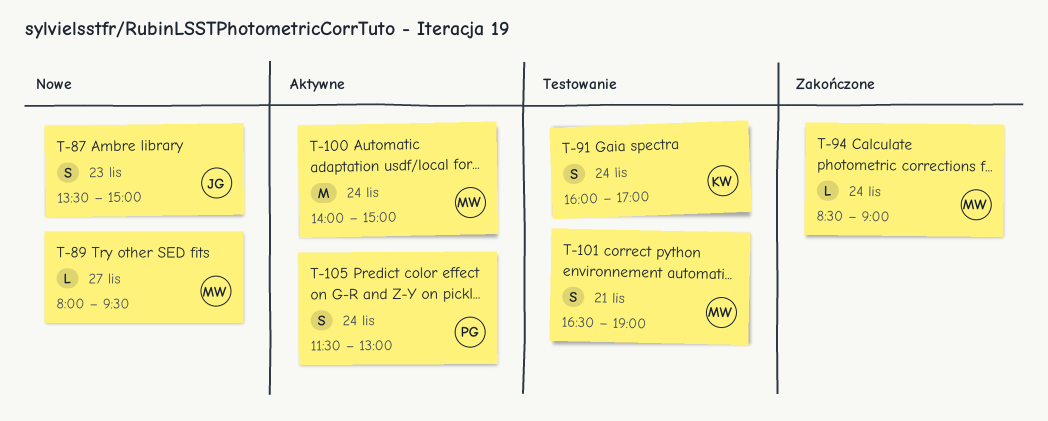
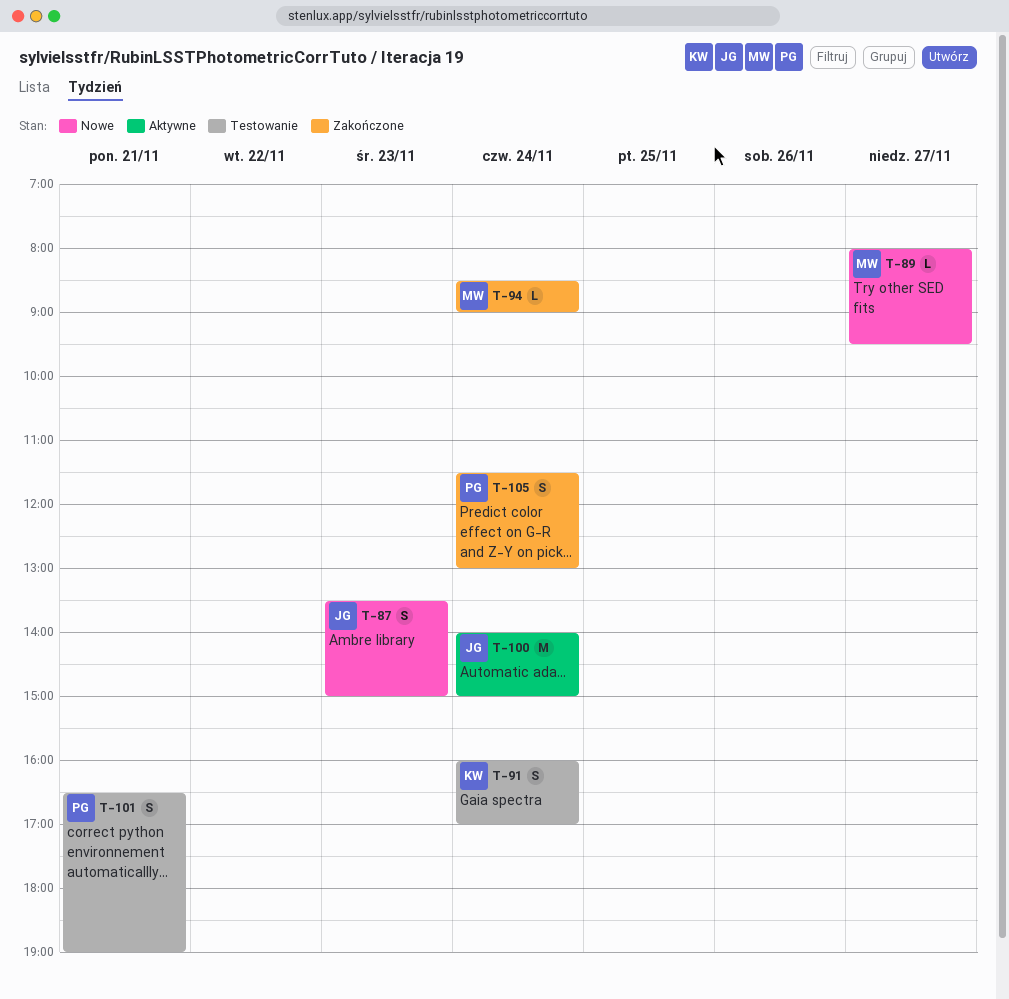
T-100, owner: MW -> JG
T-101, owner: MW -> PG
T-105, status: Aktywne -> Zakończone

